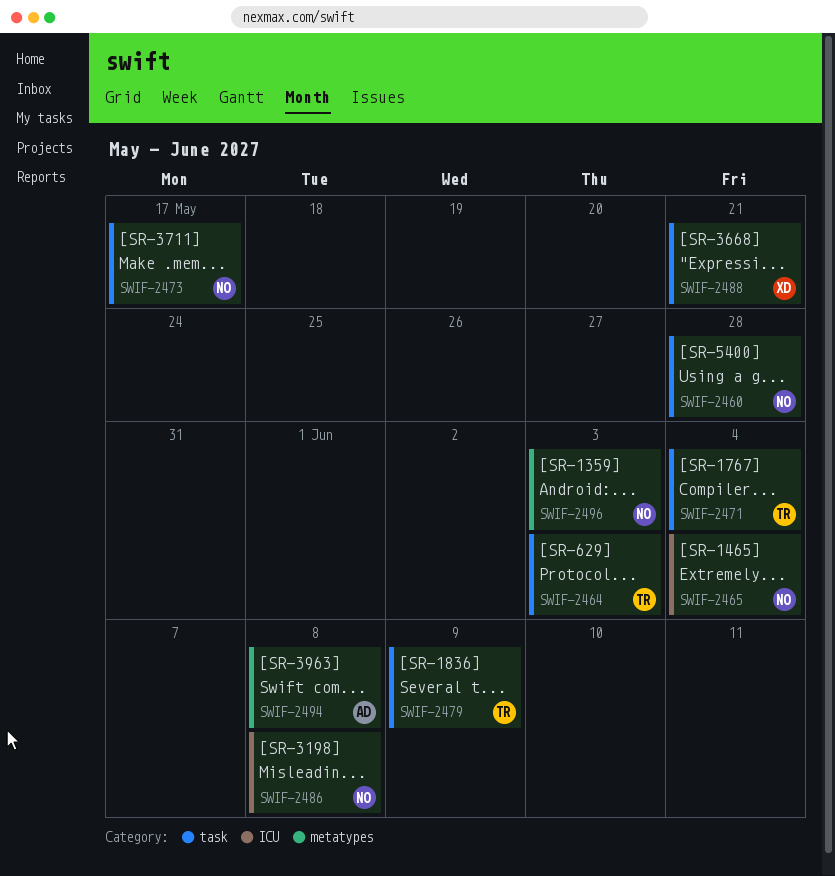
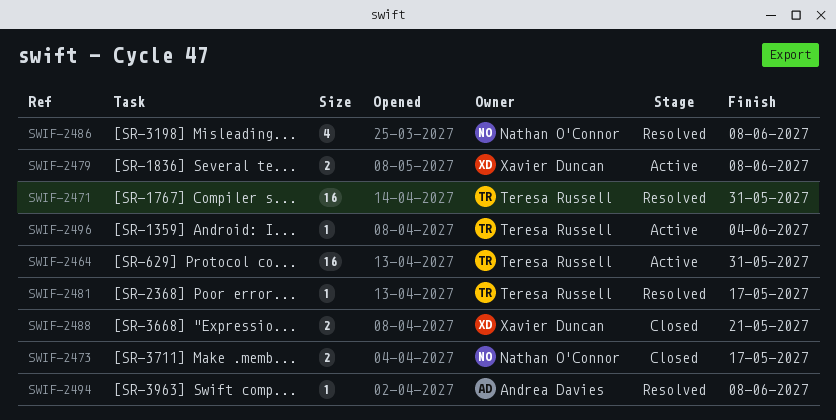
SWIF-2460: present -> none
SWIF-2464, due: Jun 3 -> May 31
SWIF-2465: present -> none
SWIF-2471, due: Jun 4 -> May 31
SWIF-2479, owner: Teresa Russell -> Xavier Duncan
SWIF-2479, due: Jun 9 -> Jun 8
SWIF-2481: none -> present
SWIF-2496, owner: Nathan O'Connor -> Teresa Russell
SWIF-2496, due: Jun 3 -> Jun 4

